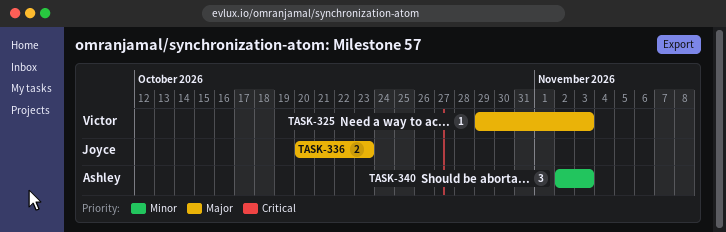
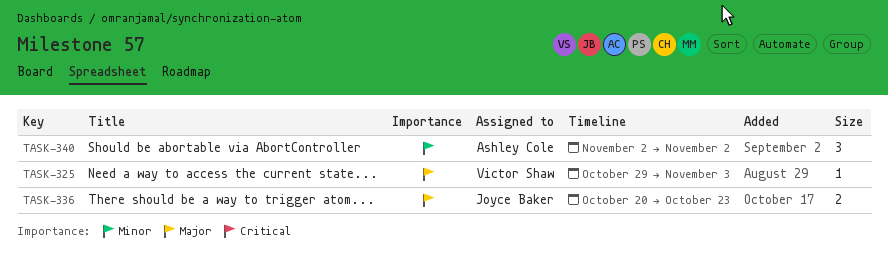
TASK-340, due: Nov 3 -> Nov 2

